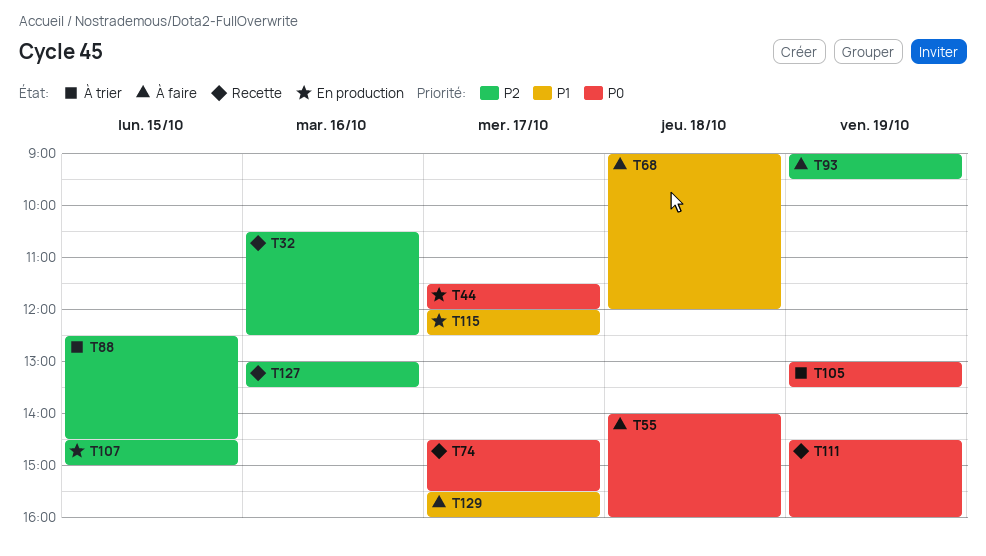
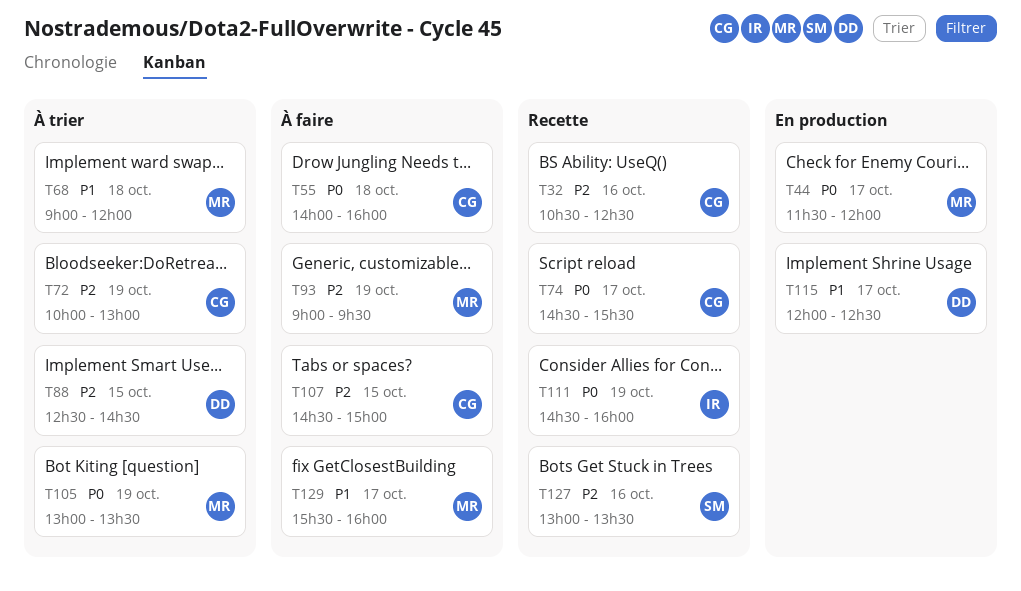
T68, status: À faire -> À trier
T72: none -> present
T107, status: En production -> À faire

